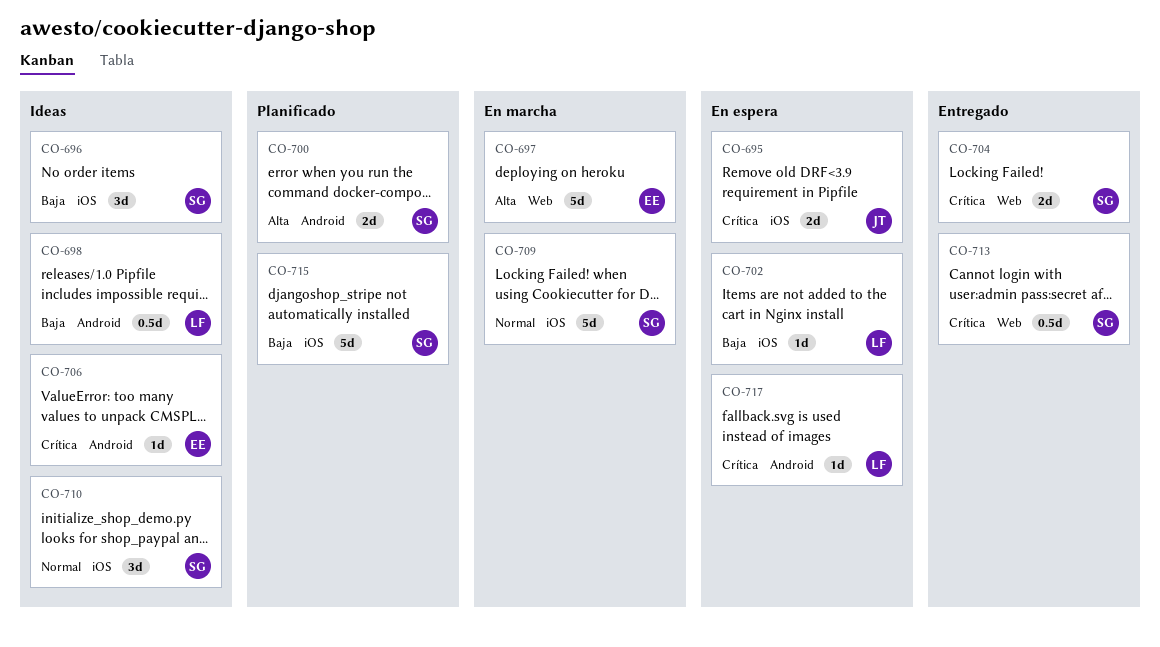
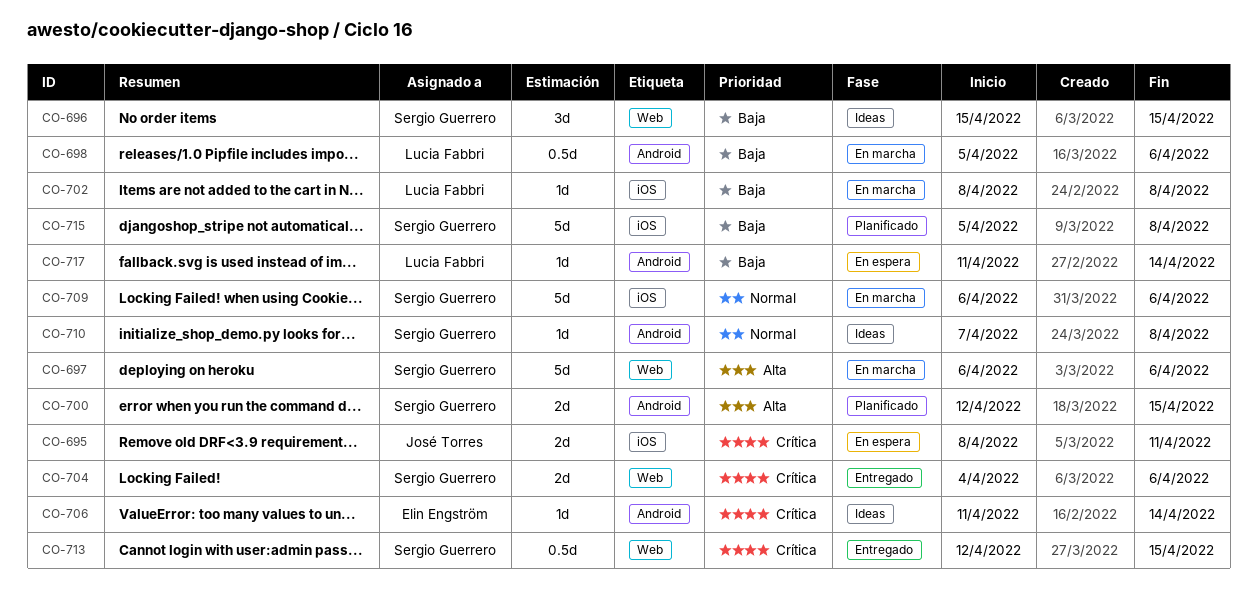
CO-696, label: iOS -> Web
CO-697, owner: Elin Engström -> Sergio Guerrero
CO-698, status: Ideas -> En marcha
CO-702, status: En espera -> En marcha
CO-710, label: iOS -> Android
CO-710, estimate: 3d -> 1d
CO-717, priority: Crítica -> Baja

